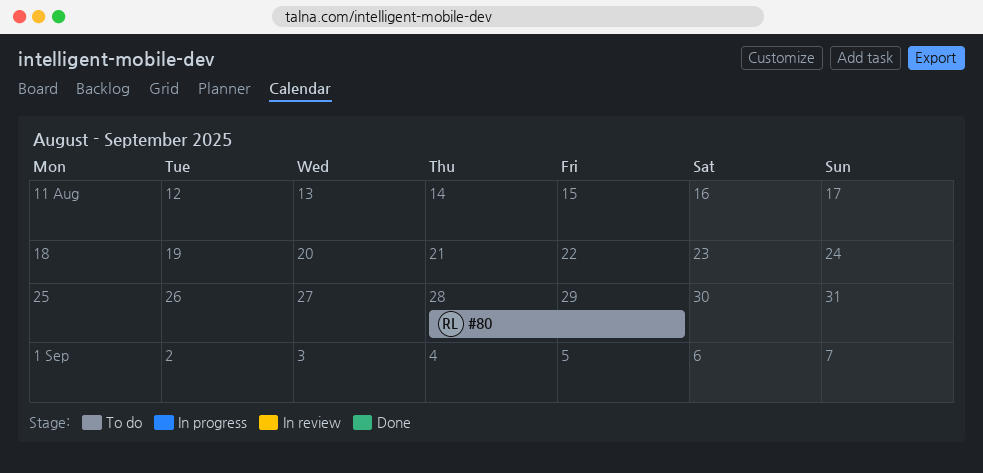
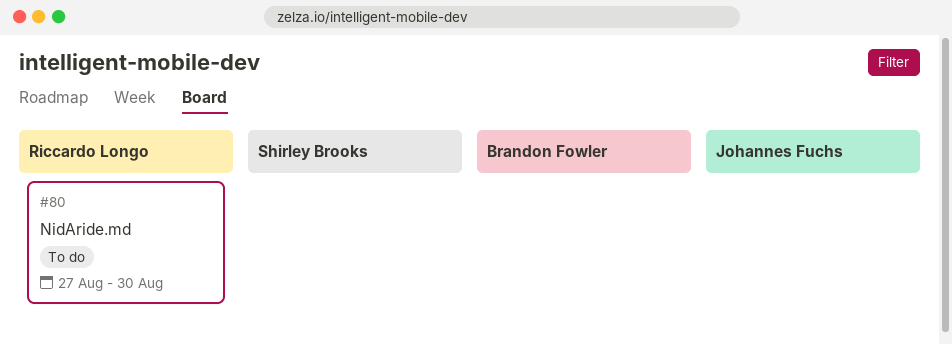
#80, start: Aug 28 -> Aug 27
#80, due: Aug 29 -> Aug 30

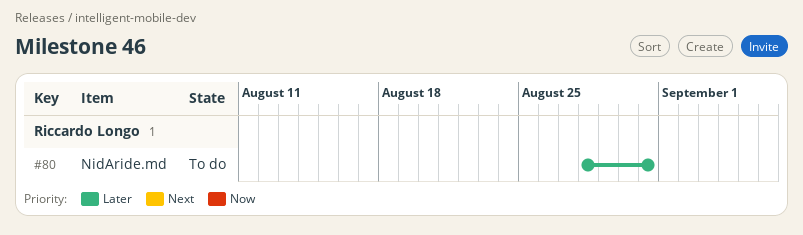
#80, start: Aug 27 -> Aug 28
#80, due: Aug 30 -> Aug 31

